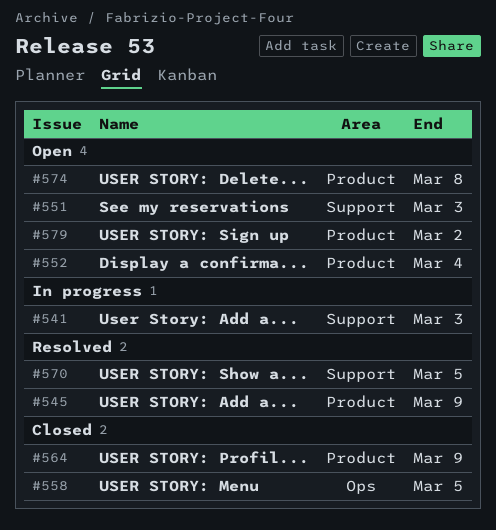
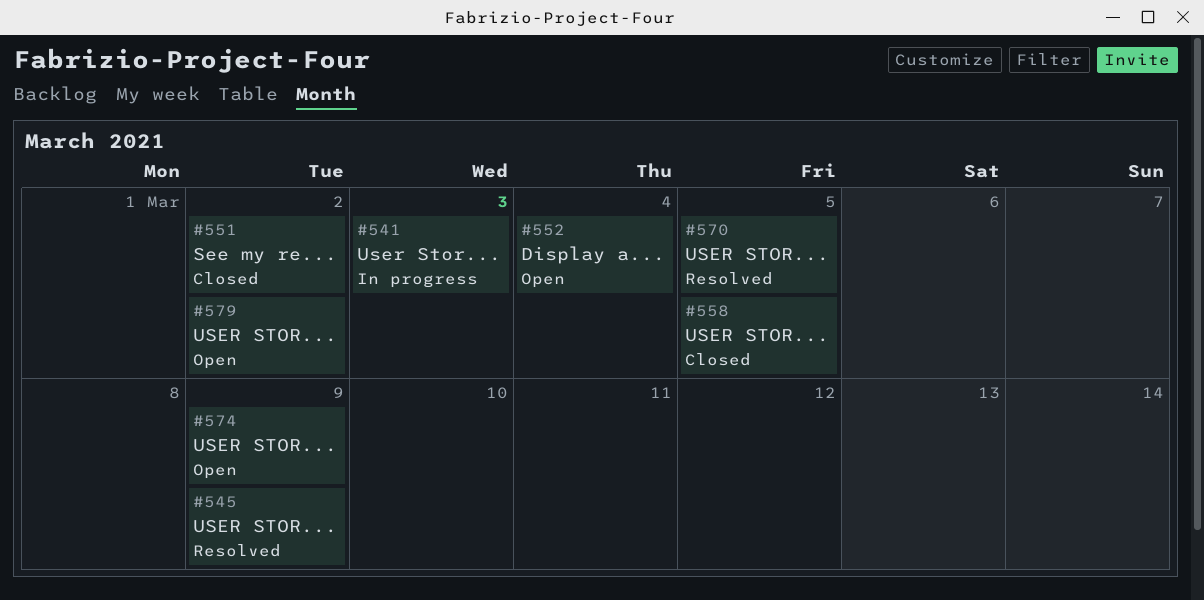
#551, status: Open -> Closed
#551, due: Mar 3 -> Mar 2
#564: present -> none
#574, due: Mar 8 -> Mar 9

